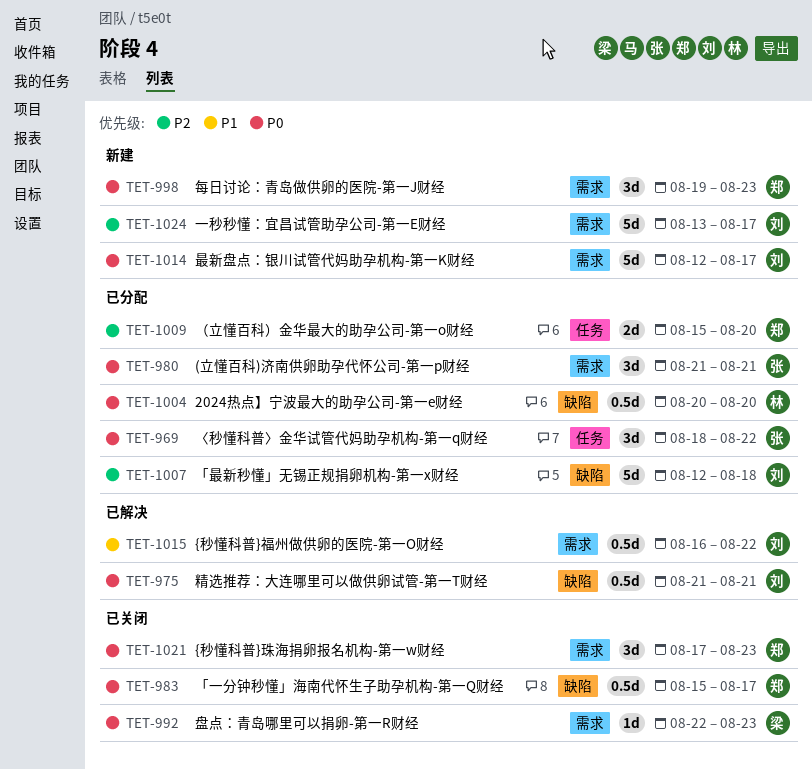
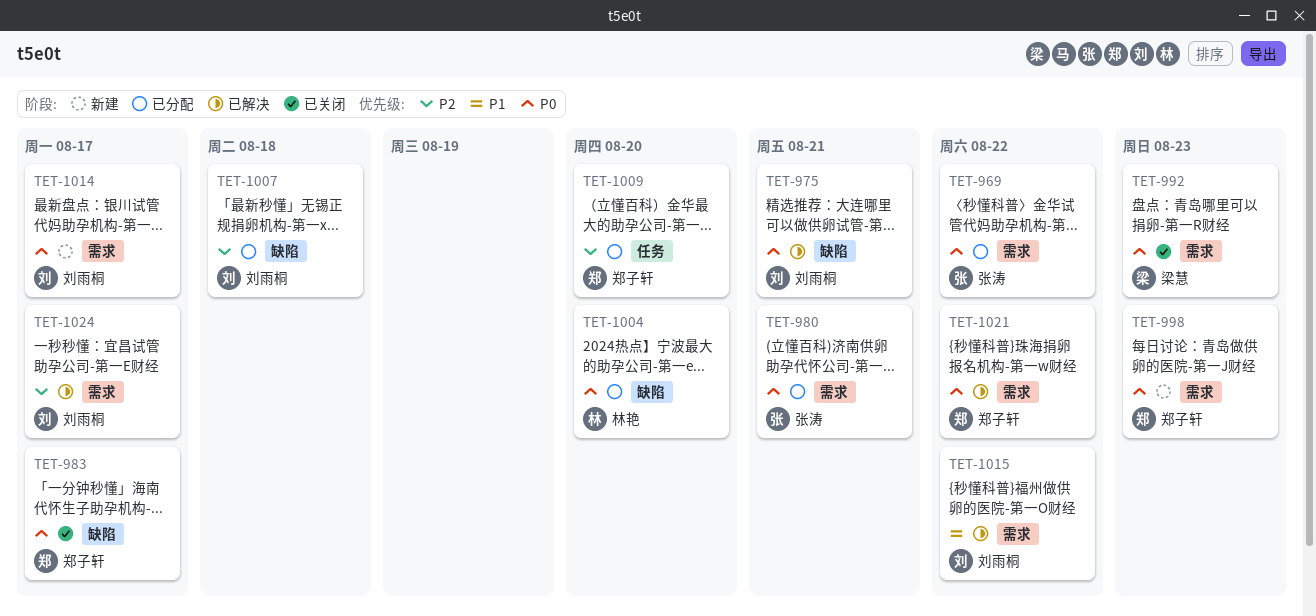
TET-969, label: 任务 -> 需求
TET-1021, status: 已关闭 -> 已解决
TET-1021, due: Aug 23 -> Aug 22
TET-1024, status: 新建 -> 已解决

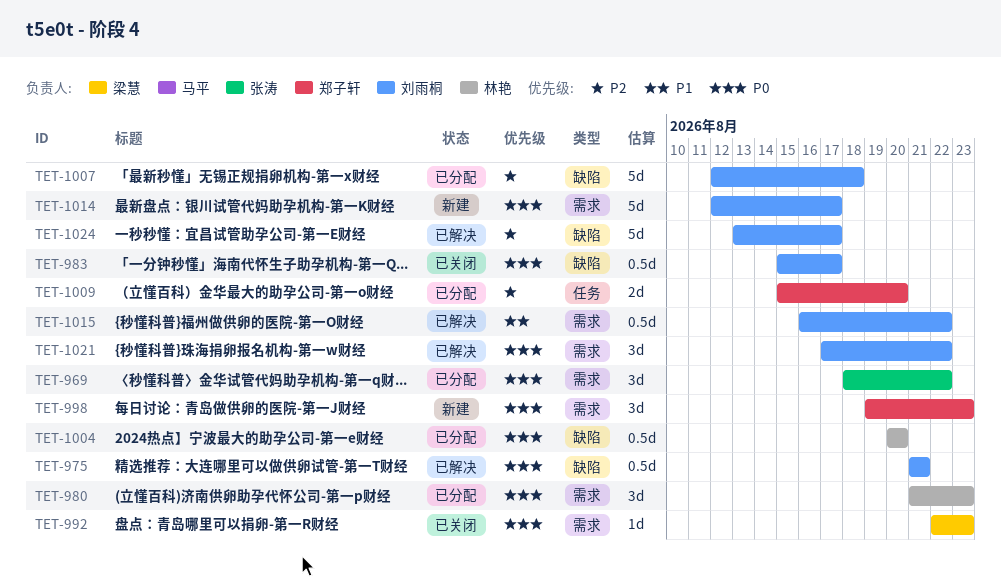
TET-980, owner: 张涛 -> 林艳
TET-980, due: Aug 21 -> Aug 23
TET-983, owner: 郑子轩 -> 刘雨桐
TET-1021, owner: 郑子轩 -> 刘雨桐
TET-1024, label: 需求 -> 缺陷

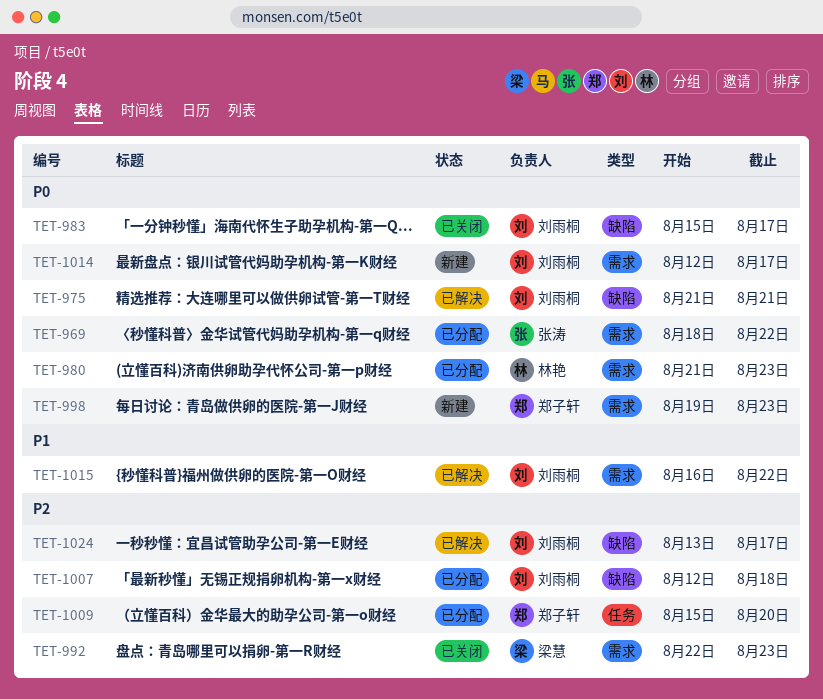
TET-992, priority: P0 -> P2
TET-1004: present -> none
TET-1021: present -> none

